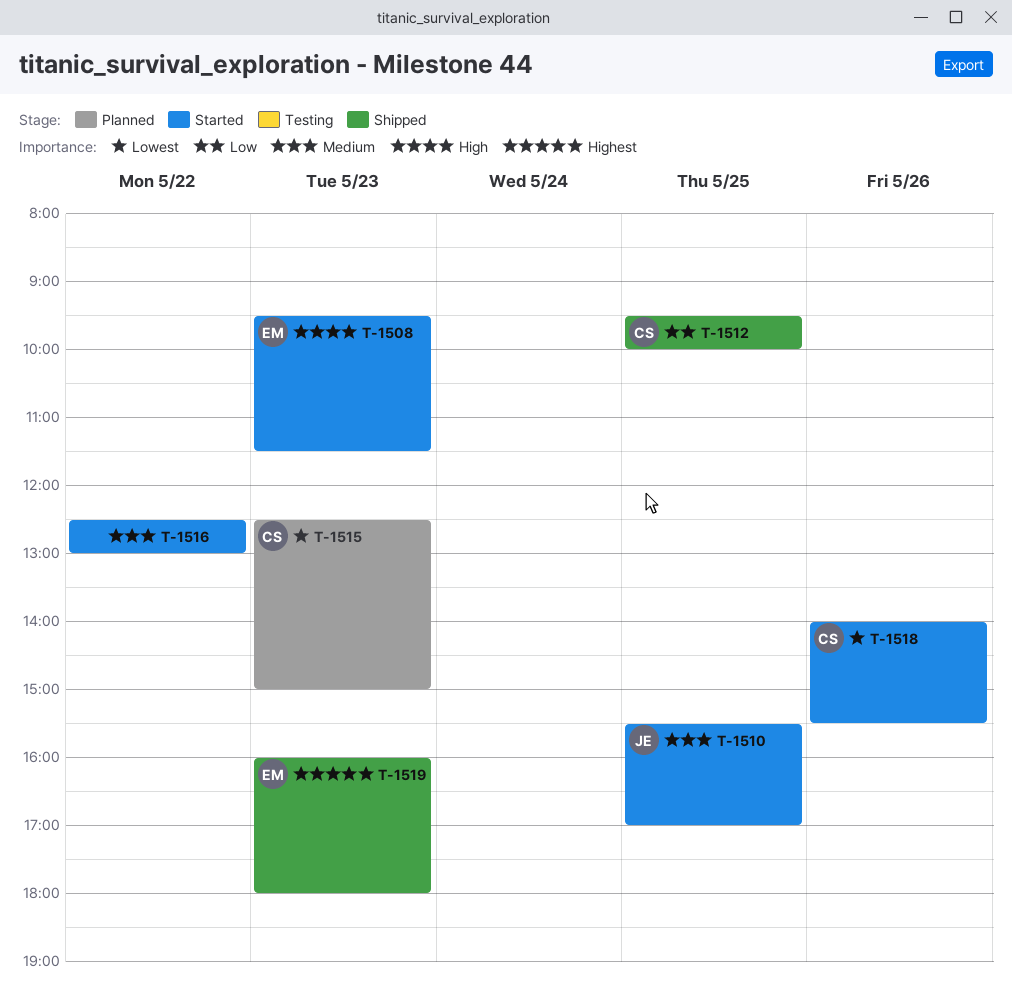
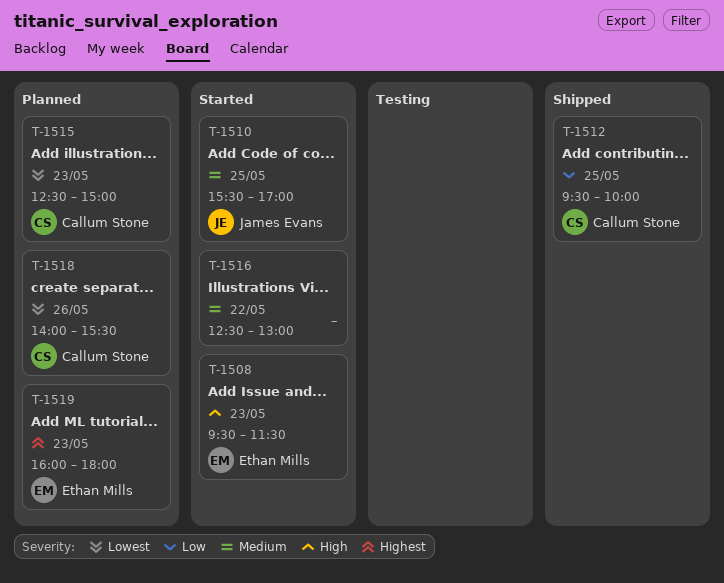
T-1518, status: Started -> Planned
T-1519, status: Shipped -> Planned

